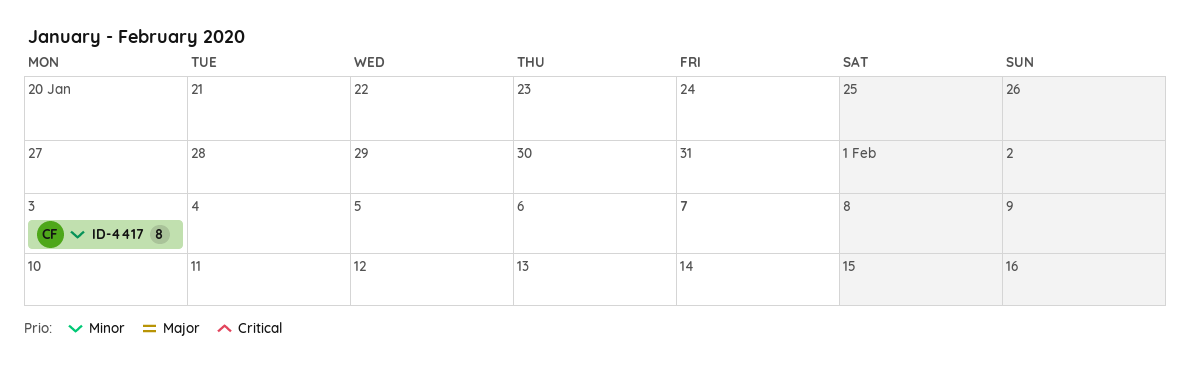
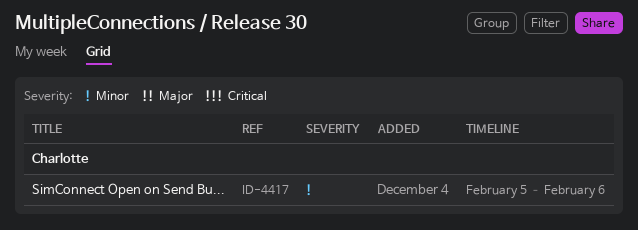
ID-4417, start: Feb 3 -> Feb 5
ID-4417, due: Feb 3 -> Feb 6

